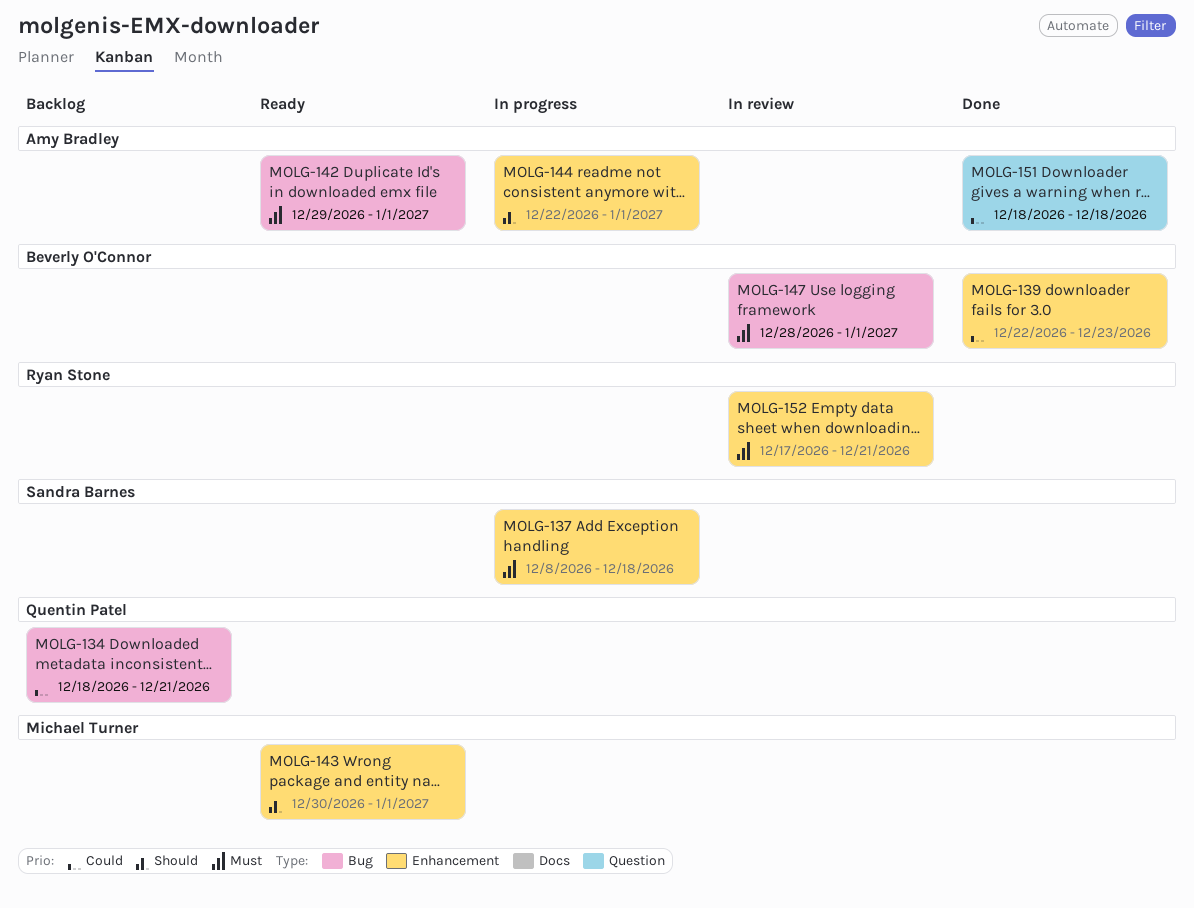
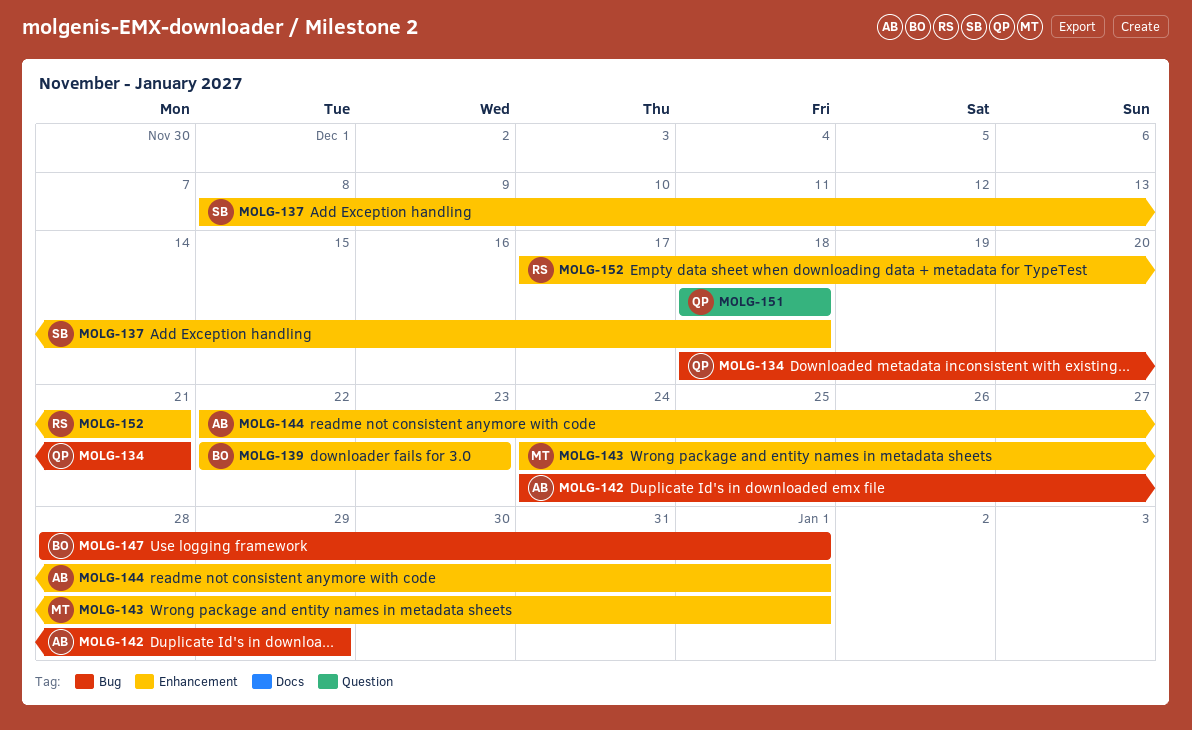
MOLG-142, start: Dec 29 -> Dec 24
MOLG-142, due: Jan 1 -> Dec 29
MOLG-143, start: Dec 30 -> Dec 24
MOLG-151, owner: Amy Bradley -> Quentin Patel

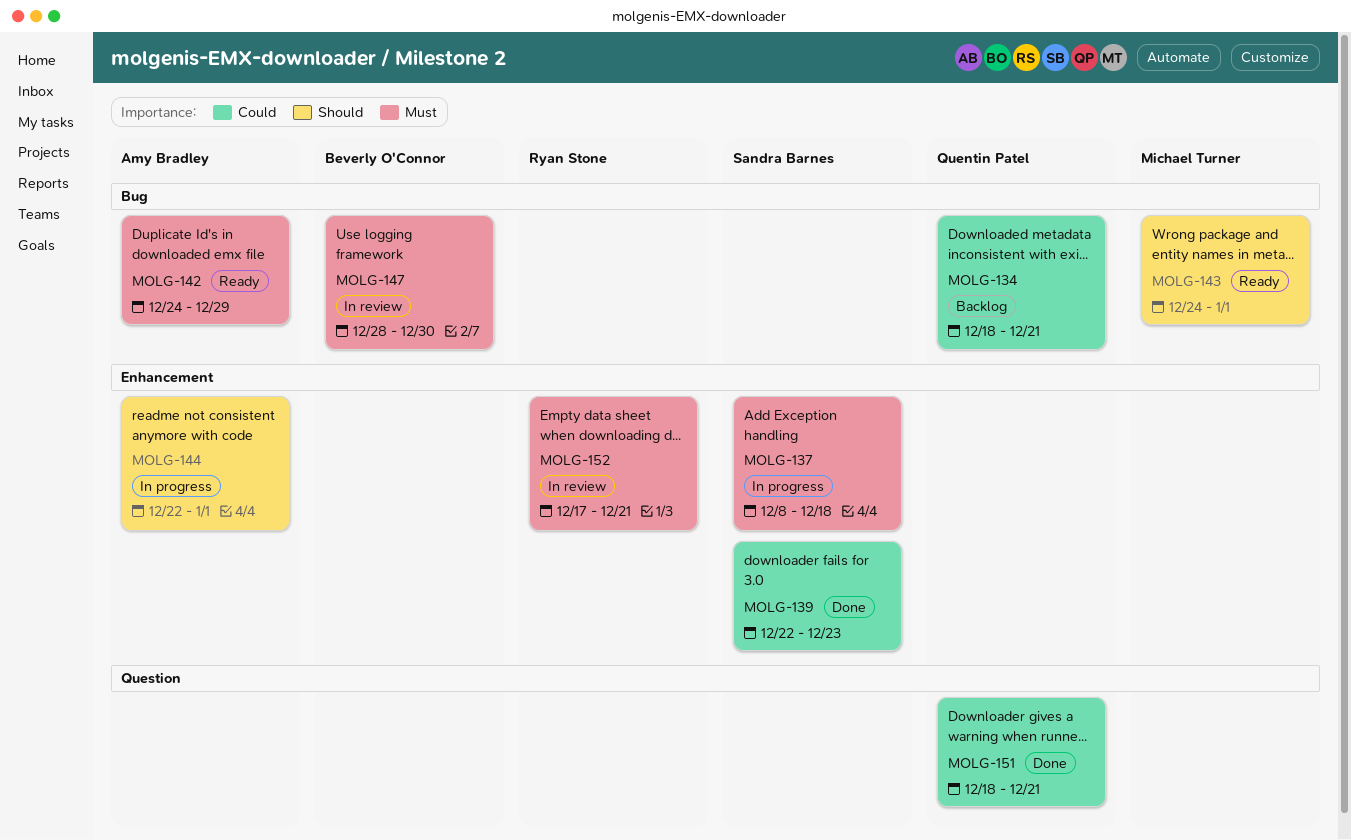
MOLG-139, owner: Beverly O'Connor -> Sandra Barnes
MOLG-143, label: Enhancement -> Bug
MOLG-147, due: Jan 1 -> Dec 30
MOLG-151, due: Dec 18 -> Dec 21

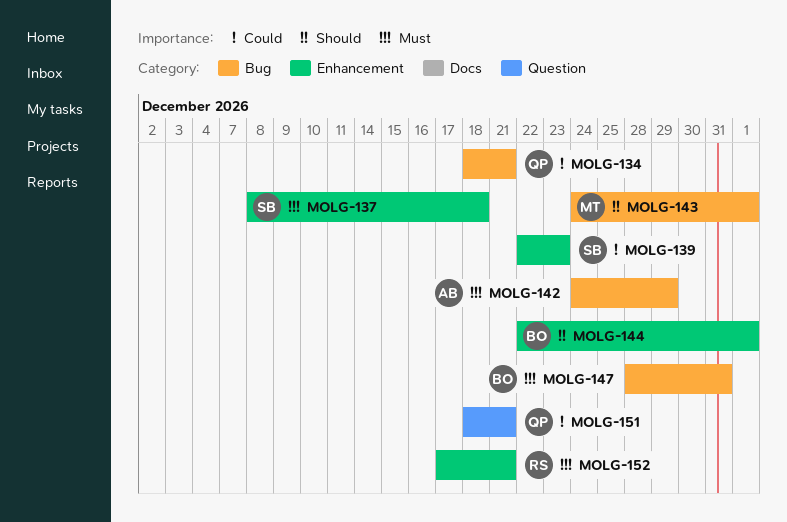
MOLG-144, owner: Amy Bradley -> Beverly O'Connor
MOLG-147, due: Dec 30 -> Dec 31

